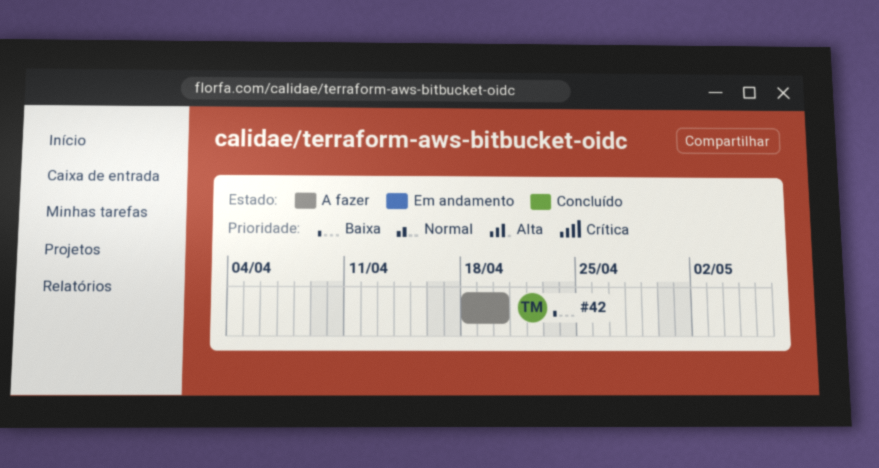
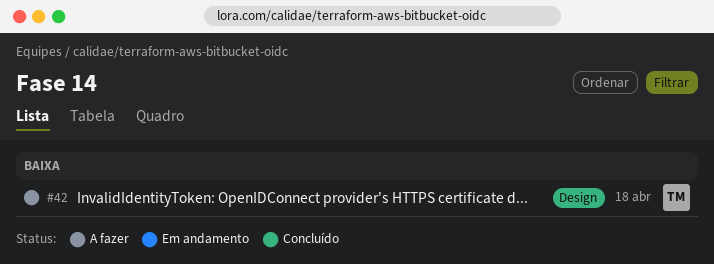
#42, due: Apr 20 -> Apr 18

